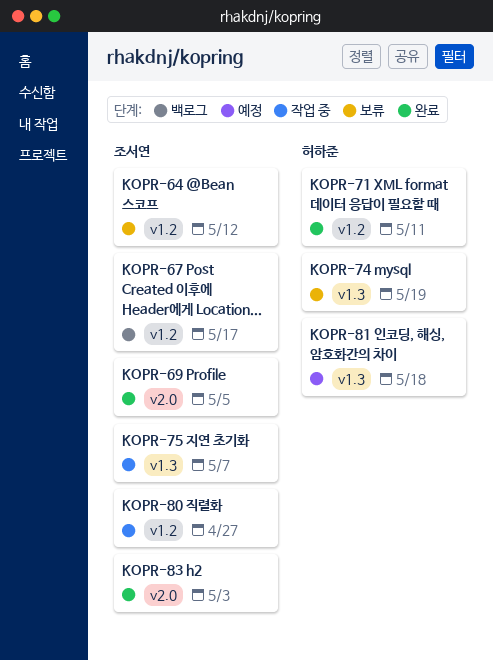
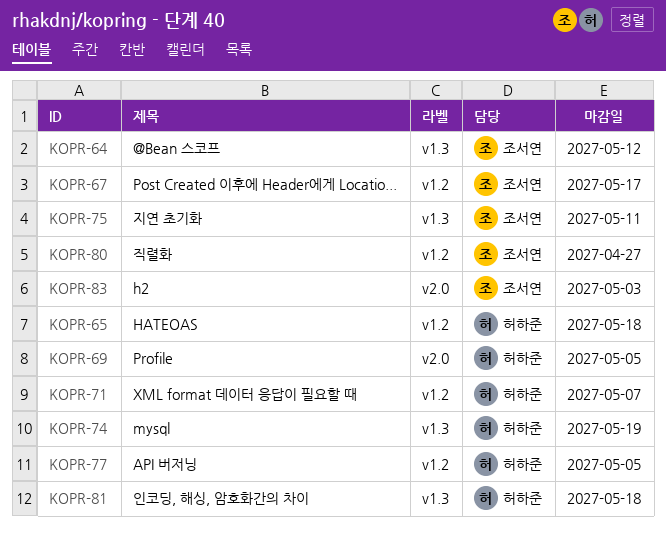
KOPR-64, label: v1.2 -> v1.3
KOPR-65: none -> present
KOPR-69, owner: 조서연 -> 허하준
KOPR-71, due: May 11 -> May 7
KOPR-75, due: May 7 -> May 11
KOPR-77: none -> present

